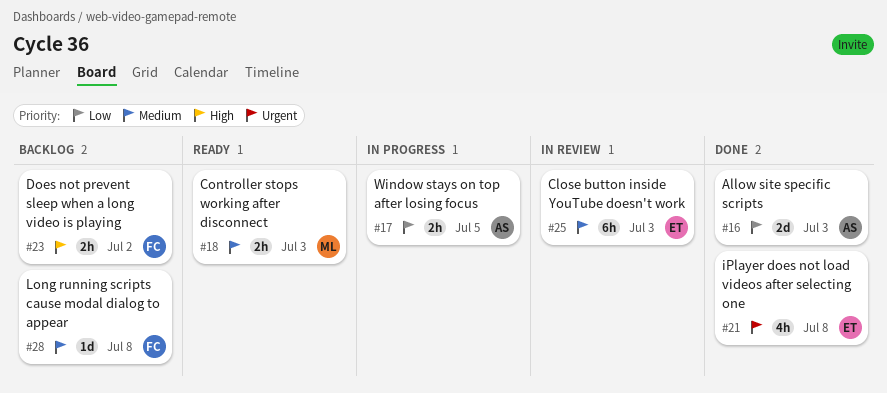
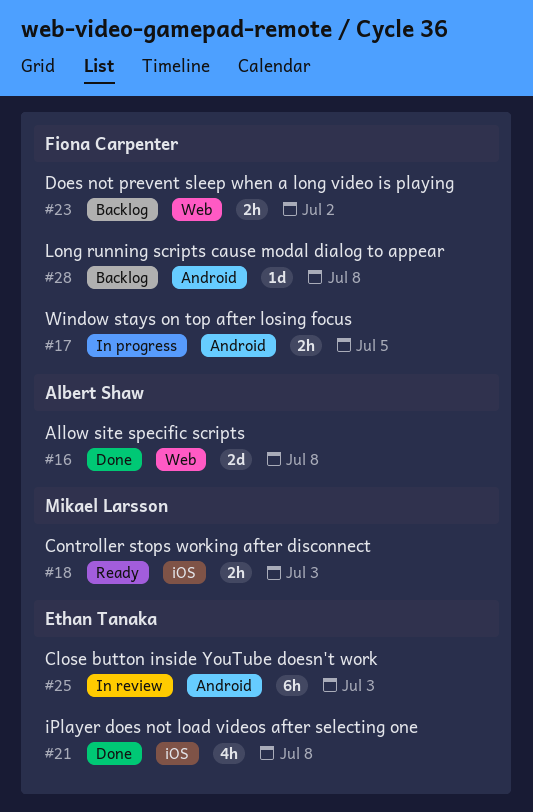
#16, due: Jul 3 -> Jul 8
#17, owner: Albert Shaw -> Fiona Carpenter

